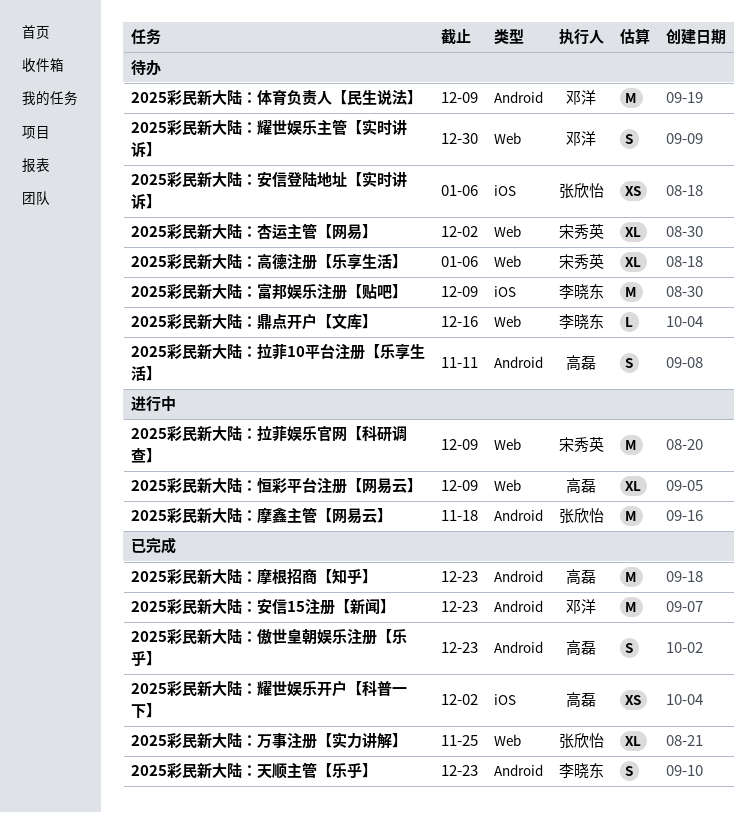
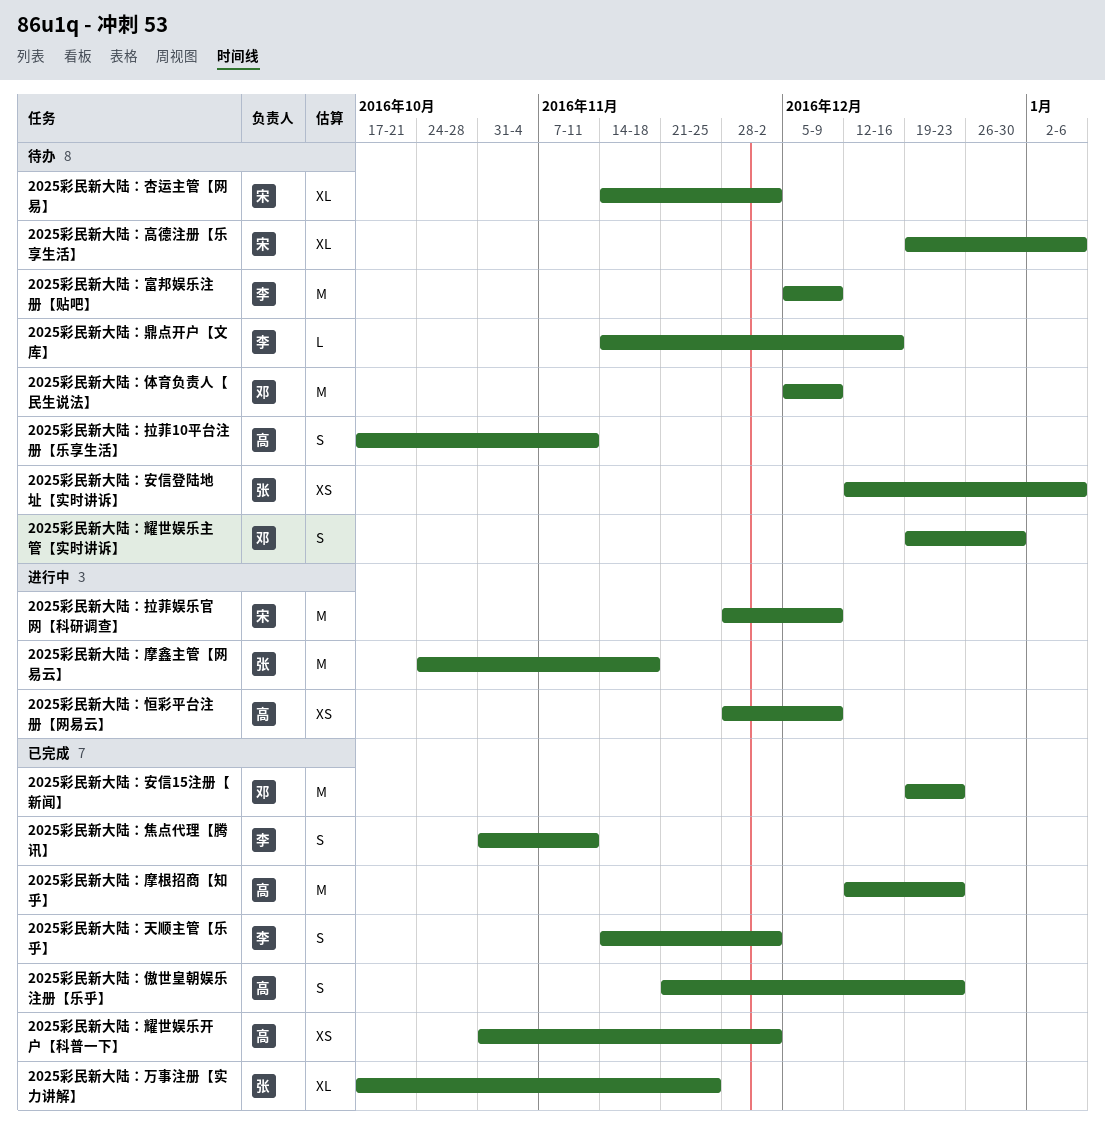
2025彩民新大陆：天顺主管【乐乎】, due: Dec 23 -> Dec 2
2025彩民新大陆：恒彩平台注册【网易云】, estimate: XL -> XS
2025彩民新大陆：焦点代理【腾讯】: none -> present

